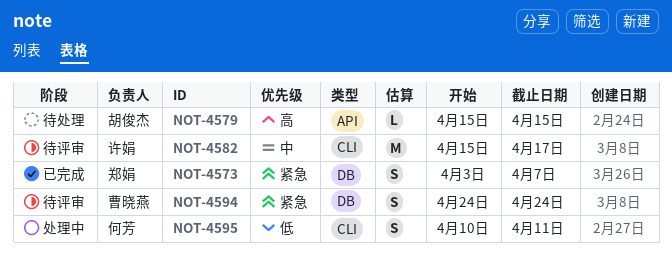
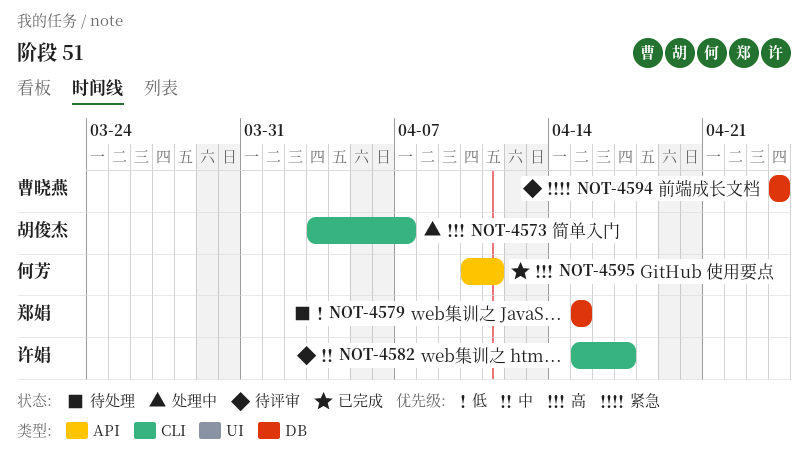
NOT-4573, status: 已完成 -> 处理中
NOT-4573, owner: 郑娟 -> 胡俊杰
NOT-4573, priority: 紧急 -> 高
NOT-4573, label: DB -> CLI
NOT-4579, owner: 胡俊杰 -> 郑娟
NOT-4579, priority: 高 -> 低
NOT-4579, label: API -> DB
NOT-4595, status: 处理中 -> 已完成
NOT-4595, priority: 低 -> 高
NOT-4595, label: CLI -> API

